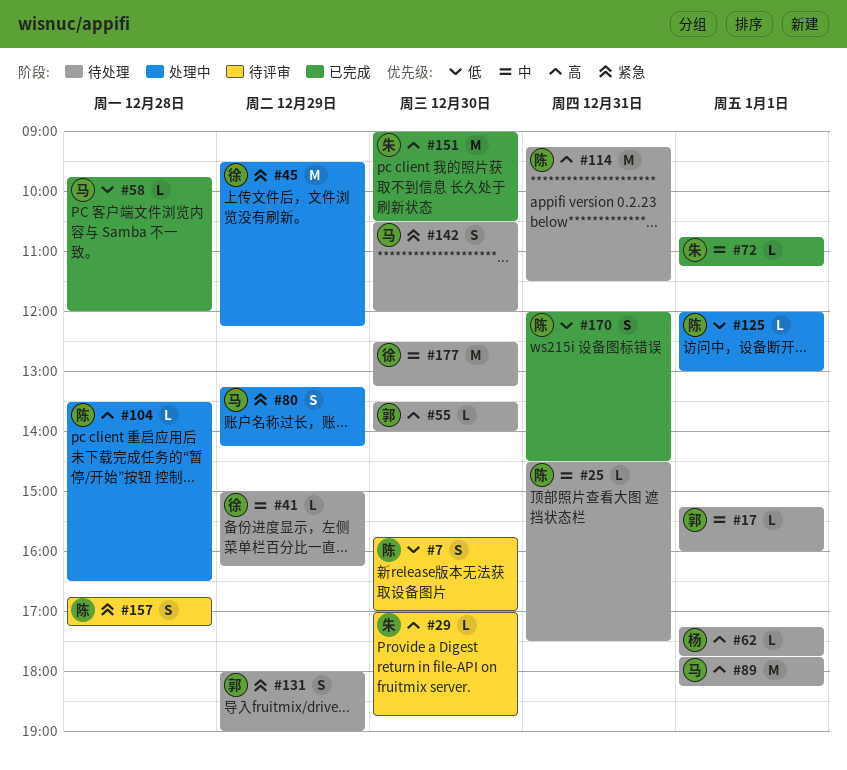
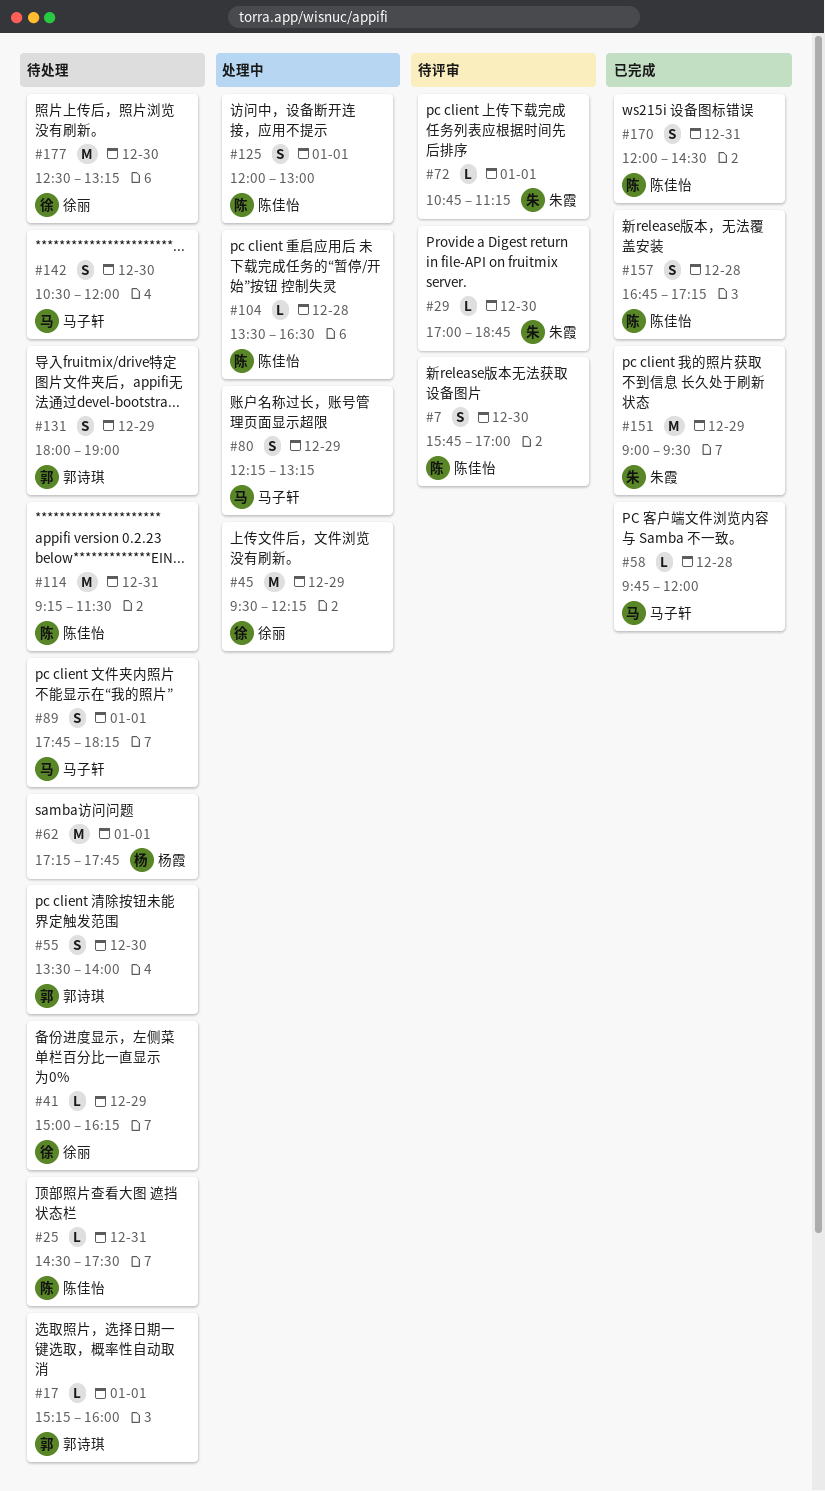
#55, estimate: L -> S
#62, estimate: L -> M
#72, status: 已完成 -> 待评审
#80, begins: 13:15 -> 12:15
#80, ends: 14:15 -> 13:15
#89, estimate: M -> S
#125, estimate: L -> S
#151, day: Dec 30 -> Dec 29
#151, ends: 10:30 -> 09:30
#157, status: 待评审 -> 已完成

